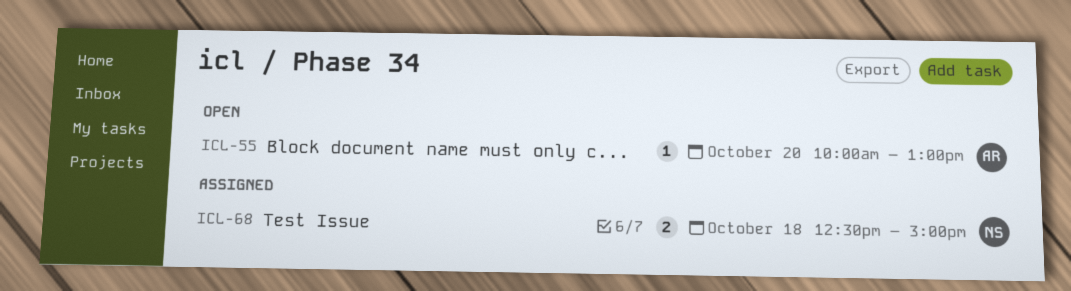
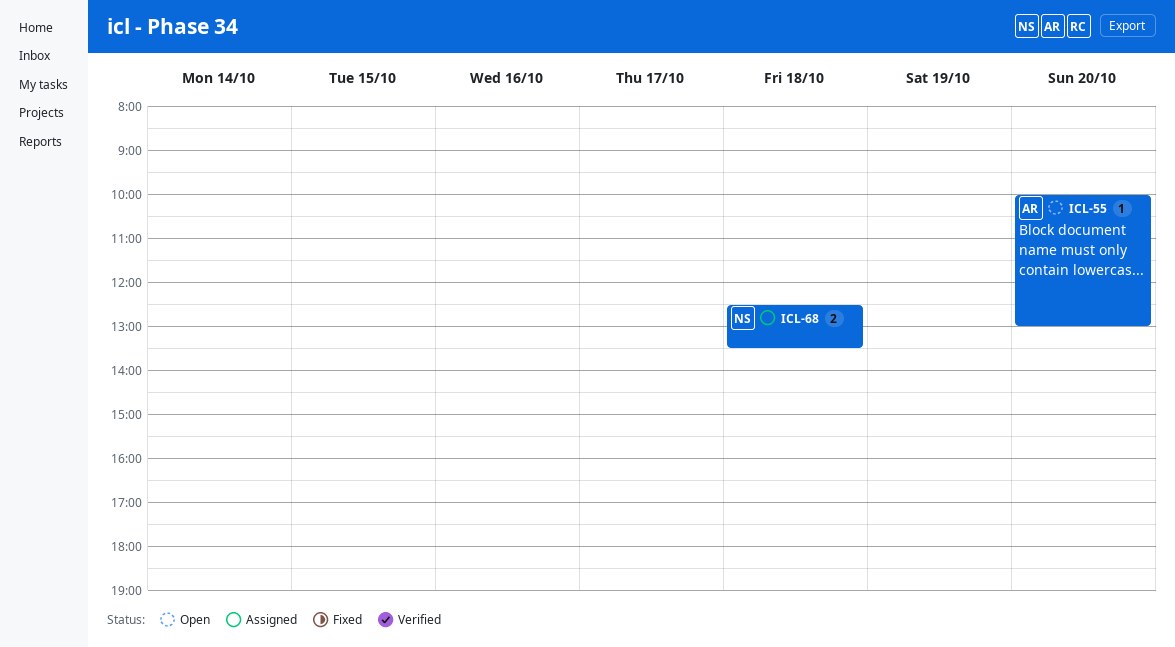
ICL-68, ends: 15:00 -> 13:30

